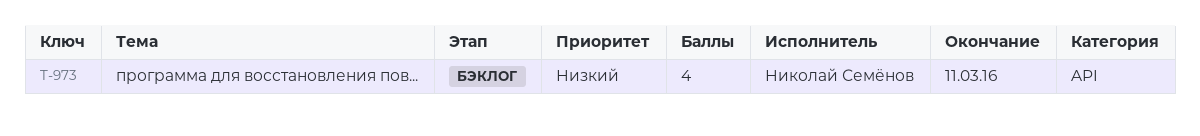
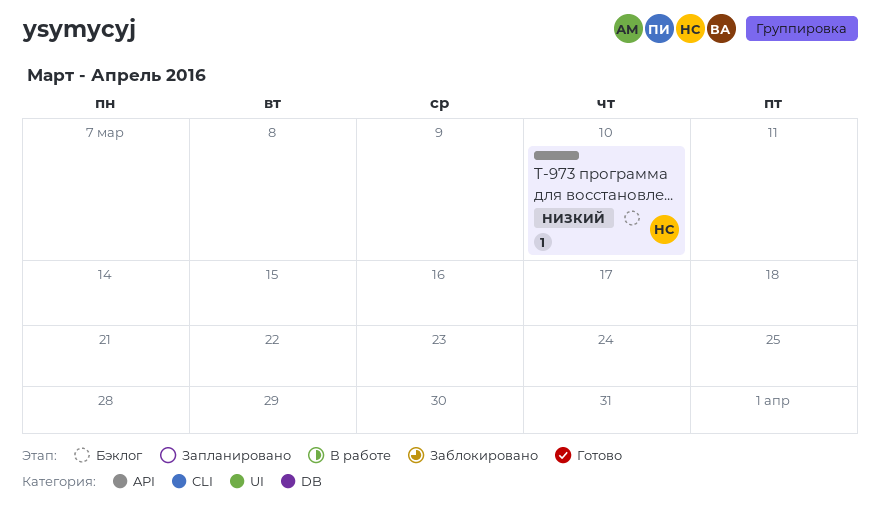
T-973, estimate: 4 -> 1
T-973, due: Mar 11 -> Mar 10

